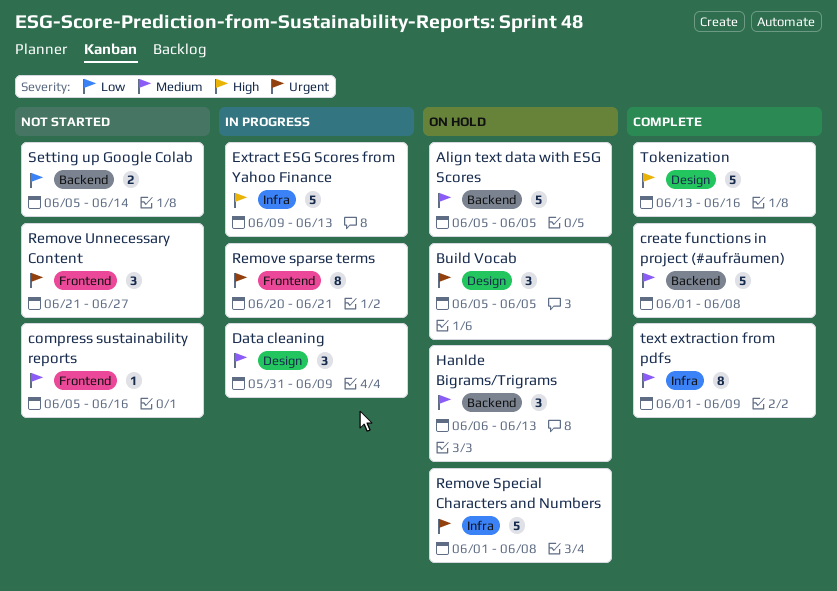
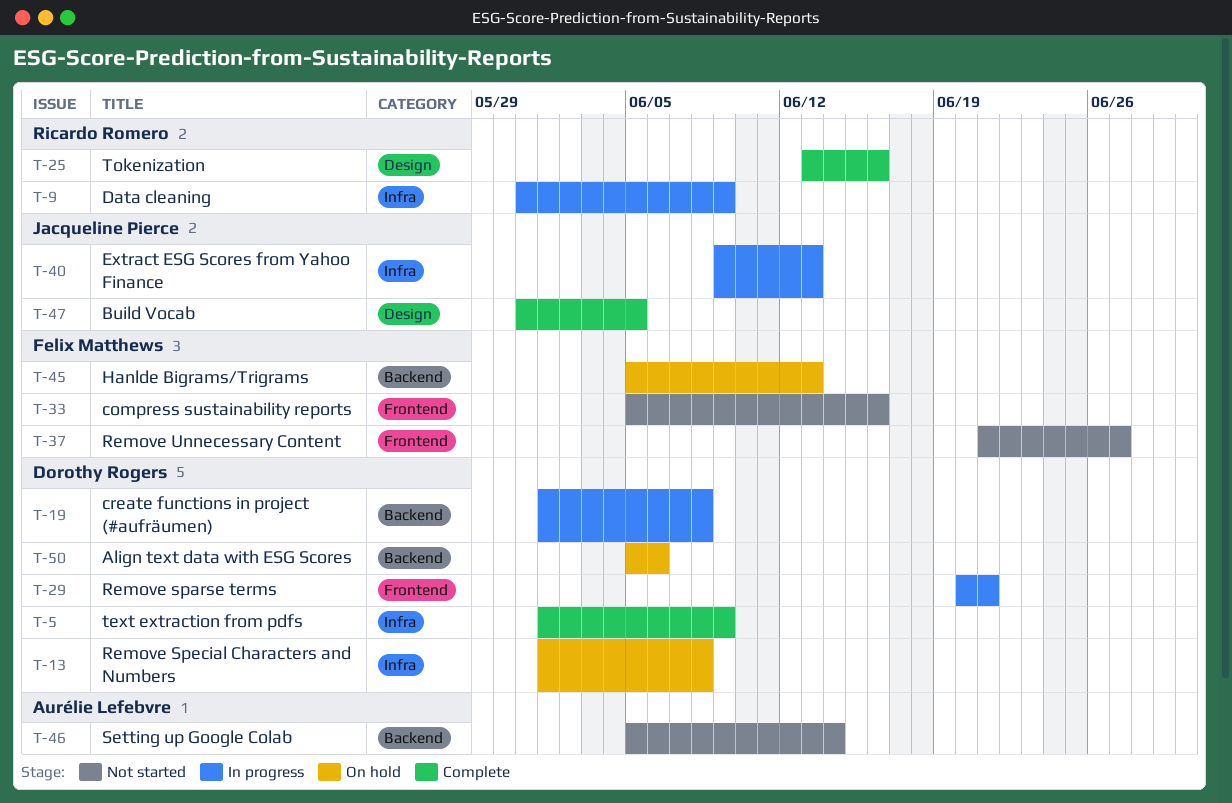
Align text data with ESG Scores, due: Jun 5 -> Jun 6
Build Vocab, status: On hold -> Complete
Build Vocab, start: Jun 5 -> May 31
create functions in project (#aufräumen), status: Complete -> In progress
Data cleaning, label: Design -> Infra
Hanlde Bigrams/Trigrams, start: Jun 6 -> Jun 5

